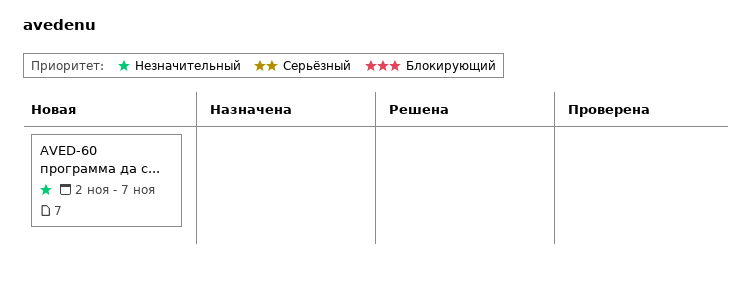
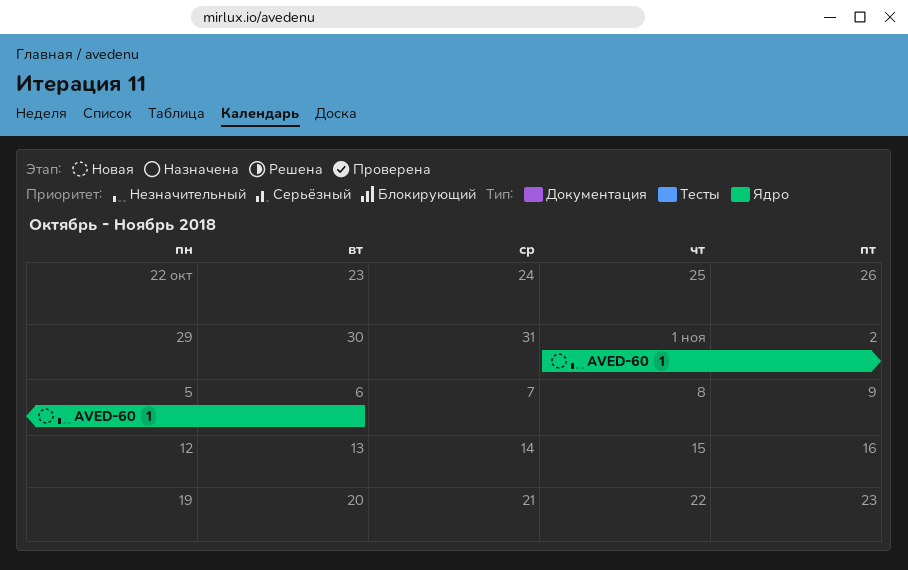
AVED-60, start: Nov 2 -> Nov 1
AVED-60, due: Nov 7 -> Nov 6

